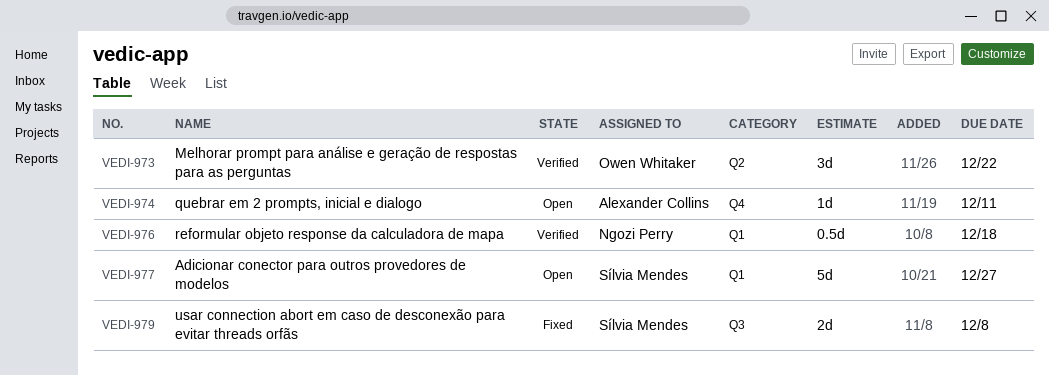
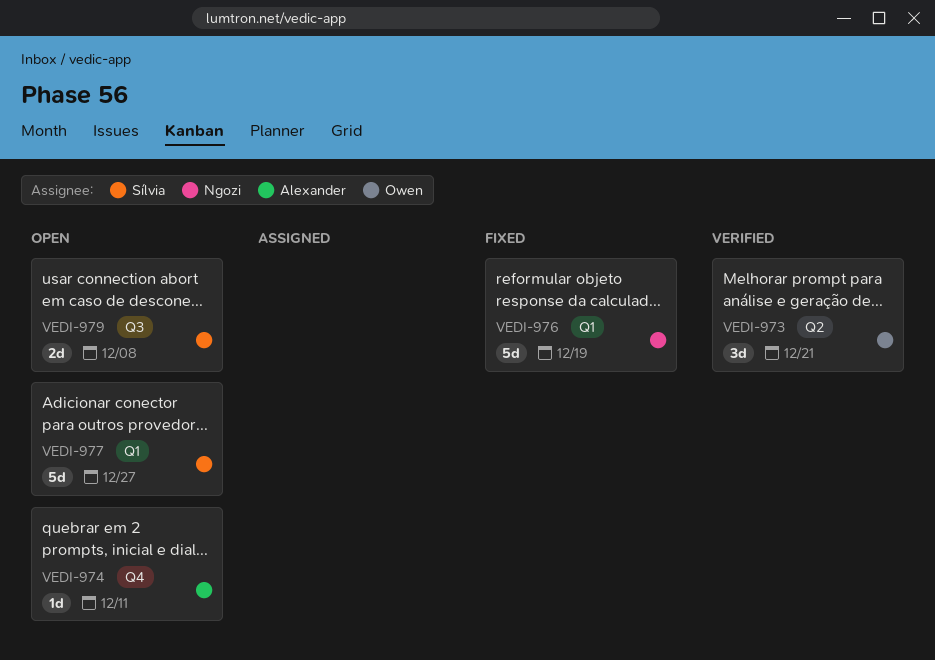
VEDI-973, due: Dec 22 -> Dec 21
VEDI-976, status: Verified -> Fixed
VEDI-976, estimate: 0.5d -> 5d
VEDI-976, due: Dec 18 -> Dec 19
VEDI-979, status: Fixed -> Open

